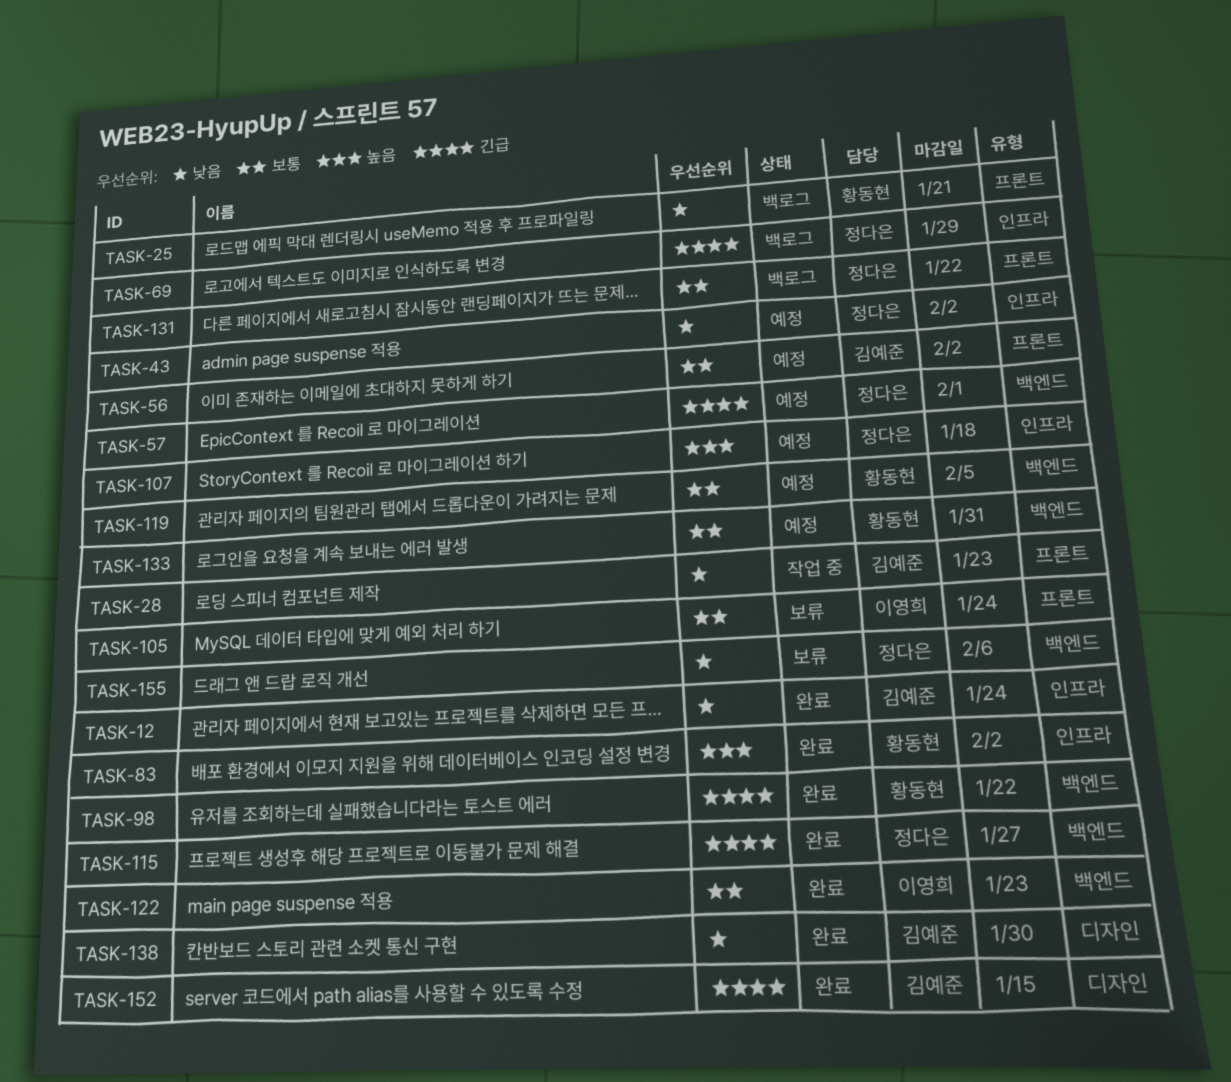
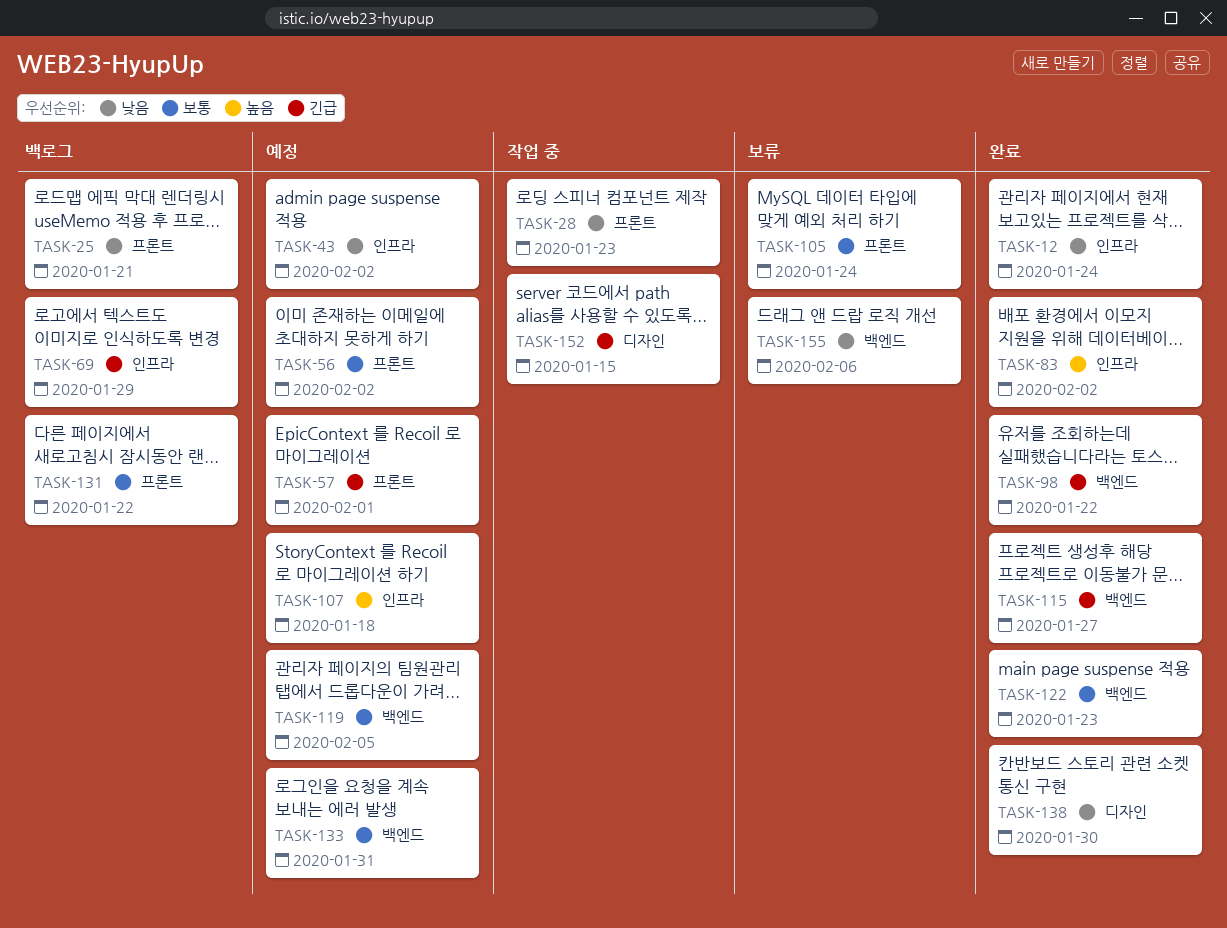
TASK-57, label: 백엔드 -> 프론트
TASK-152, status: 완료 -> 작업 중

